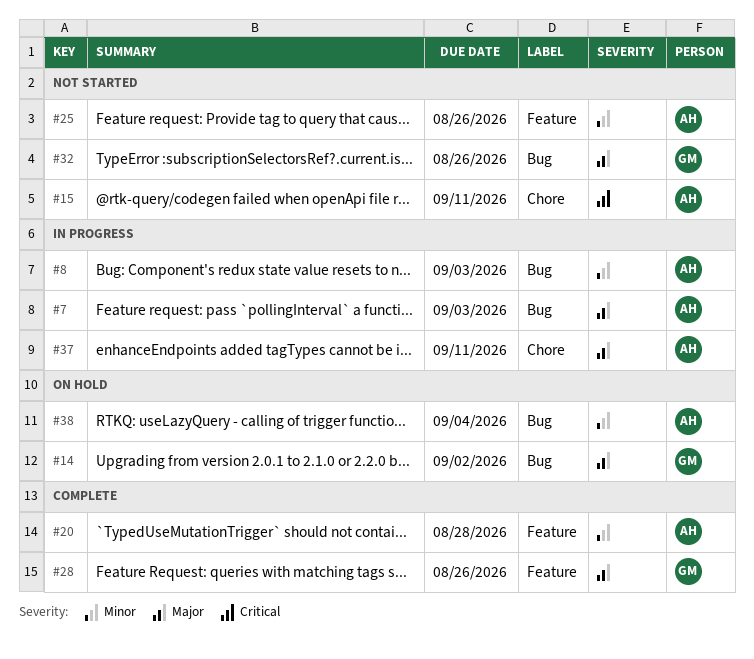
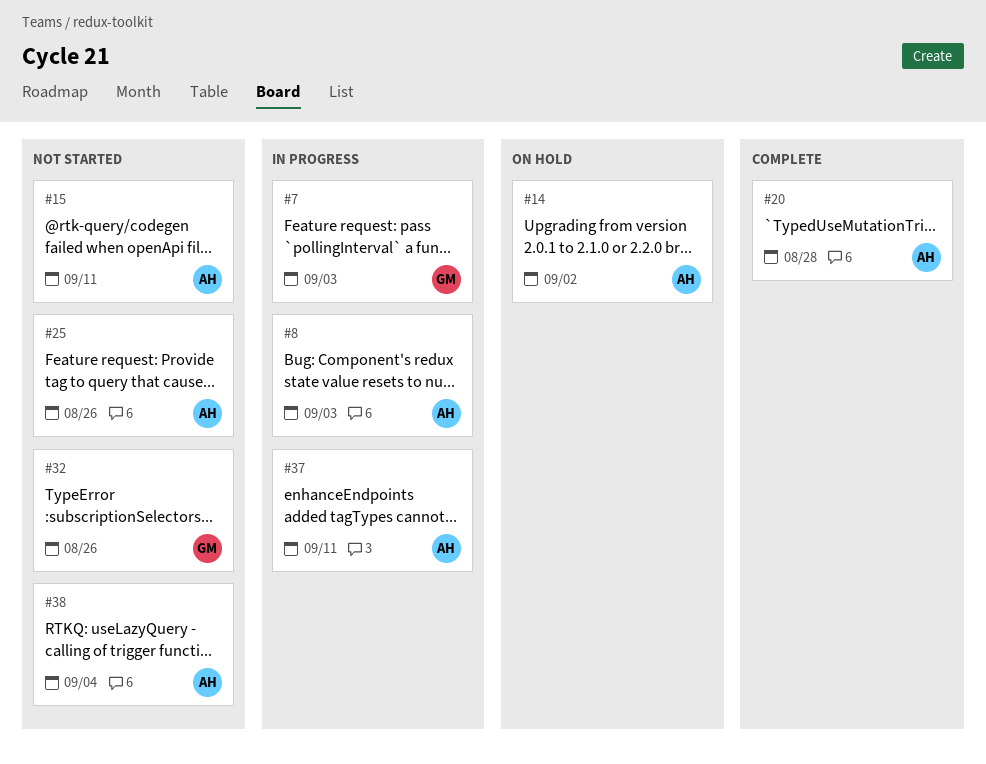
#7, owner: AH -> GM
#14, owner: GM -> AH
#28: present -> none
#38, status: On hold -> Not started

